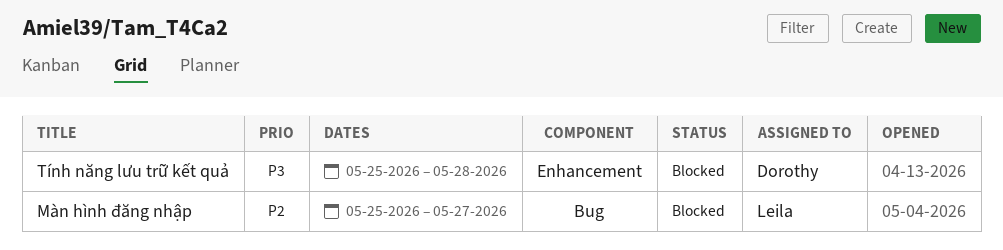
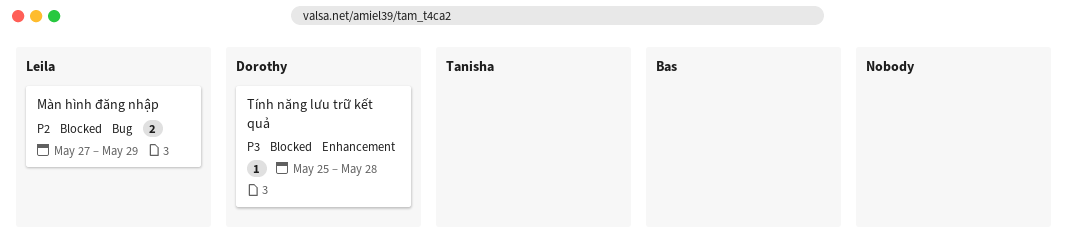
Màn hình đăng nhập, start: May 25 -> May 27
Màn hình đăng nhập, due: May 27 -> May 29

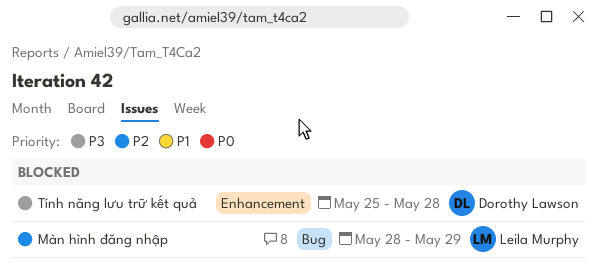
Màn hình đăng nhập, start: May 27 -> May 28

